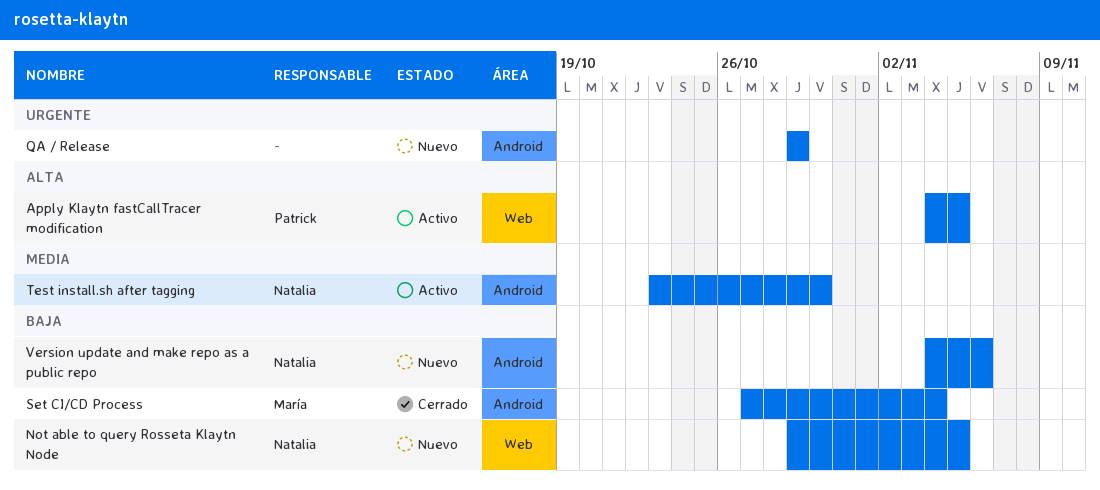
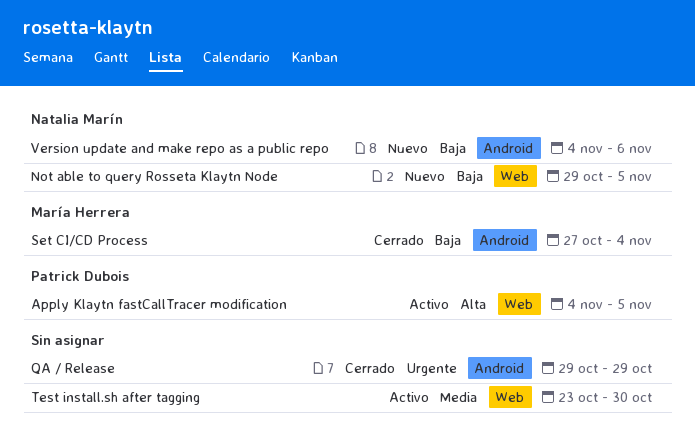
QA / Release, status: Nuevo -> Cerrado
Test install.sh after tagging, owner: Natalia Marín -> none
Test install.sh after tagging, label: Android -> Web

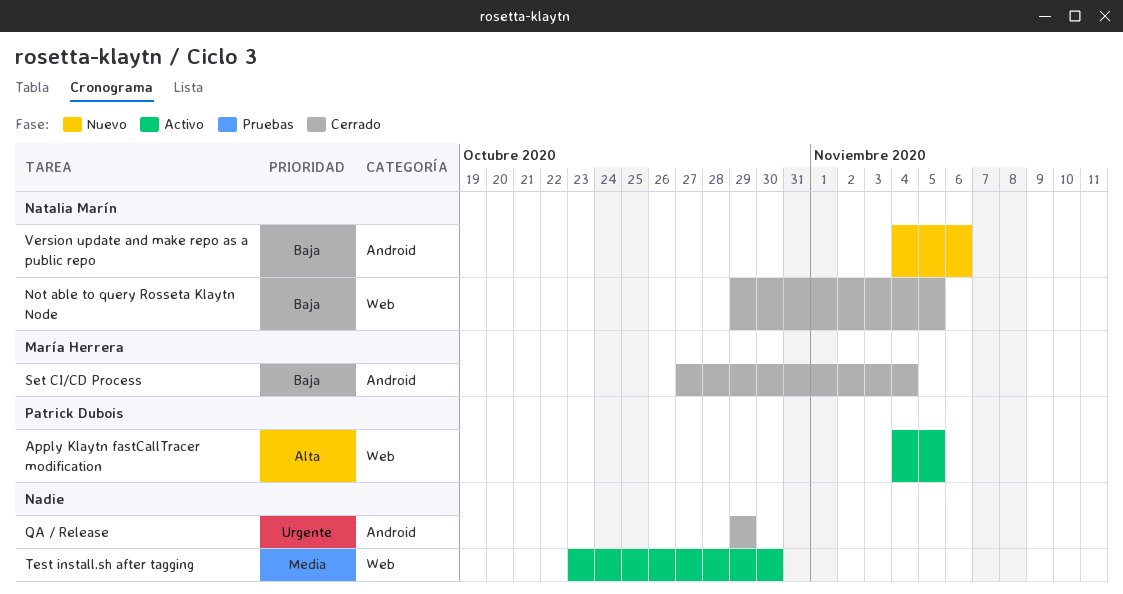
Not able to query Rosseta Klaytn Node, status: Nuevo -> Cerrado

